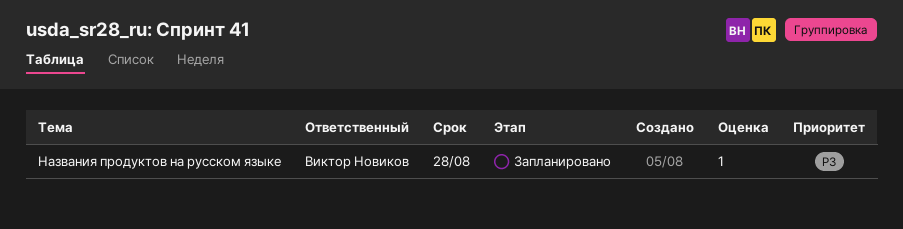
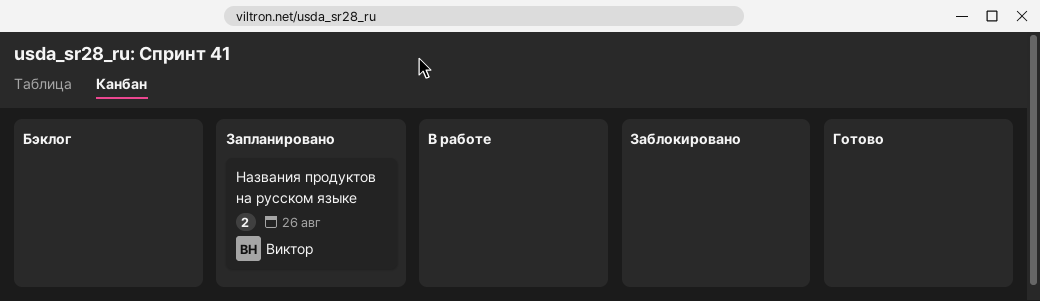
Названия продуктов на русском языке, estimate: 1 -> 2
Названия продуктов на русском языке, due: Aug 28 -> Aug 26

